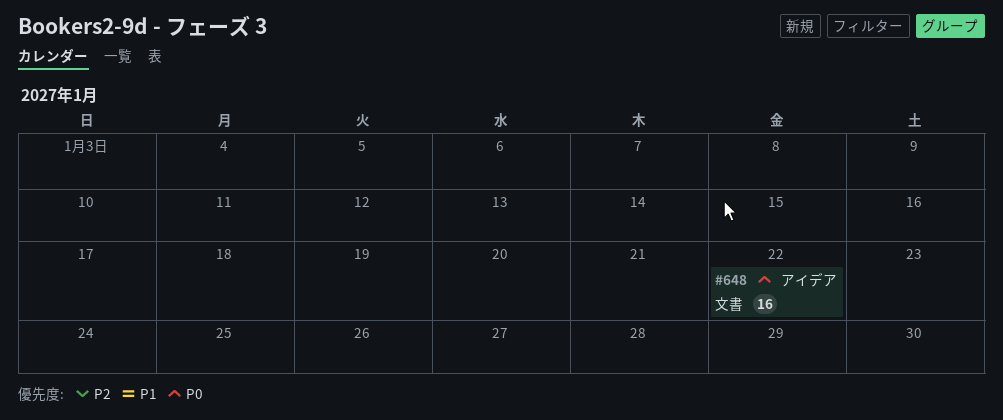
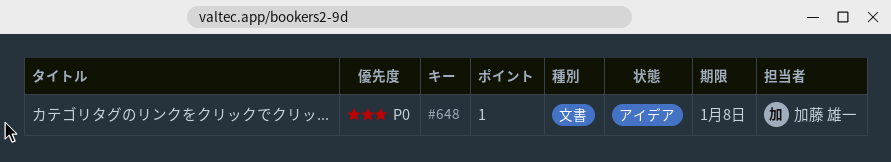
#648, estimate: 16 -> 1
#648, due: Jan 22 -> Jan 8

